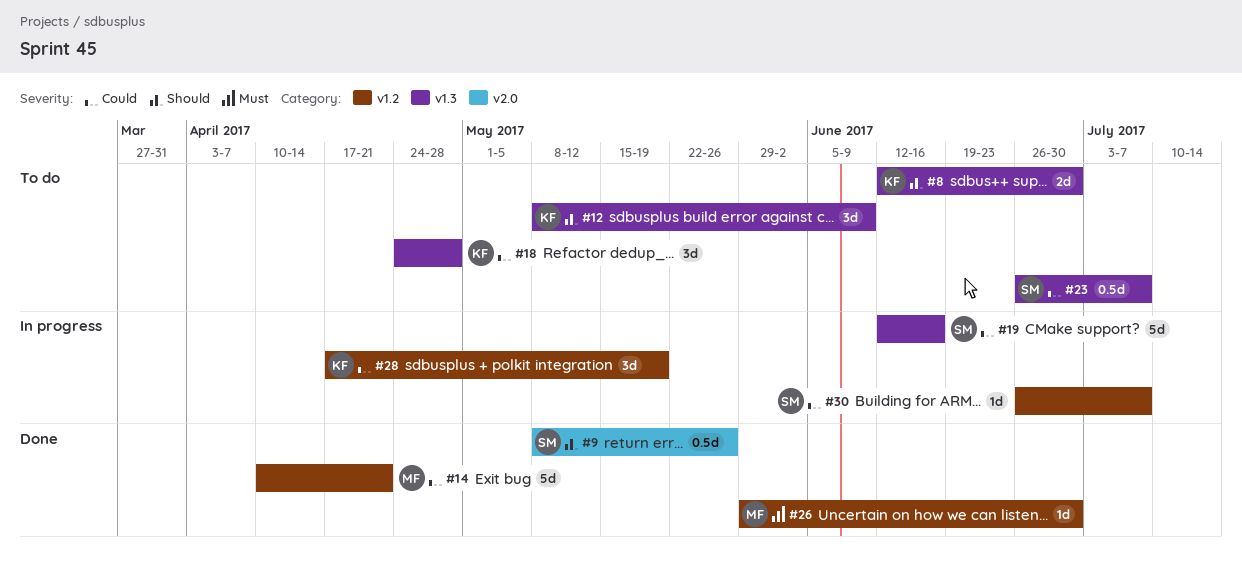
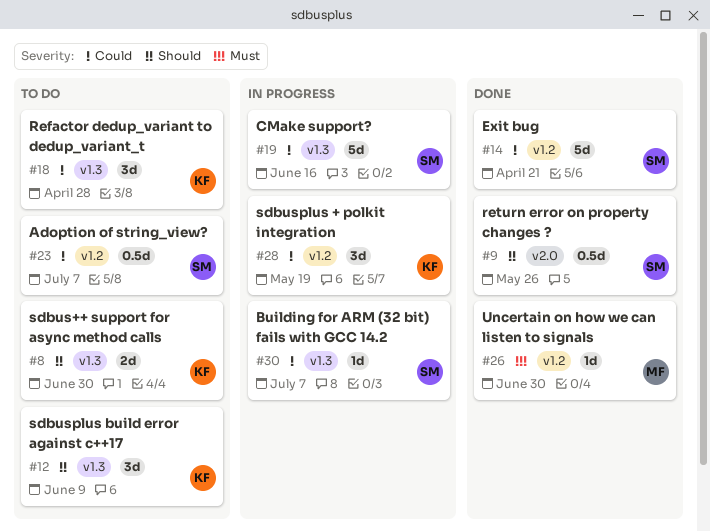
#14, owner: MF -> SM
#23, label: v1.3 -> v1.2
#30, label: v1.2 -> v1.3

